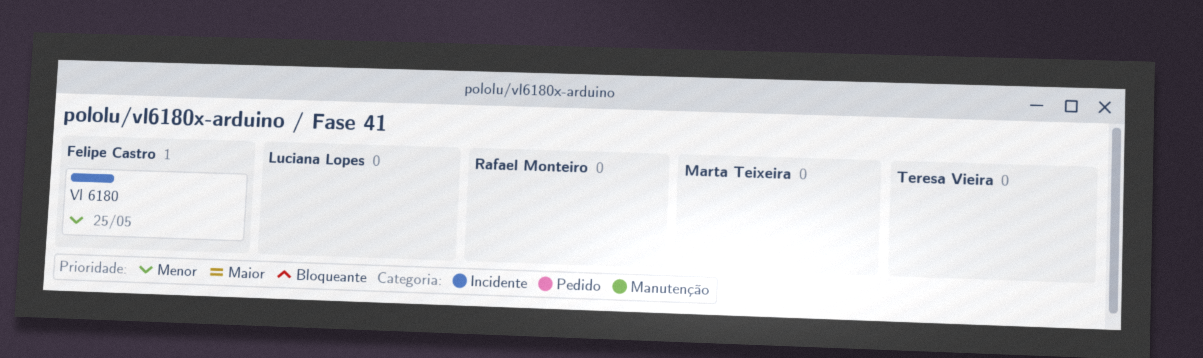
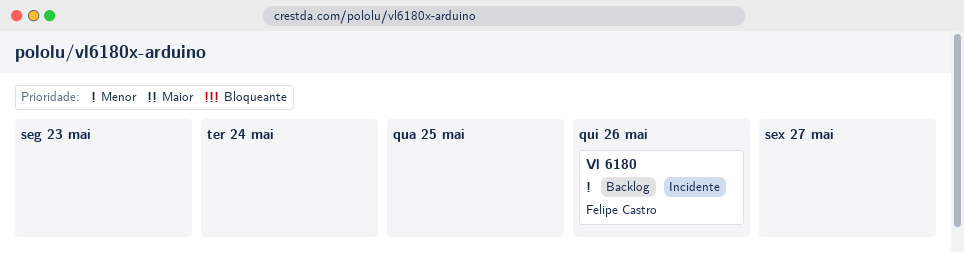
Vl 6180, due: May 25 -> May 26

